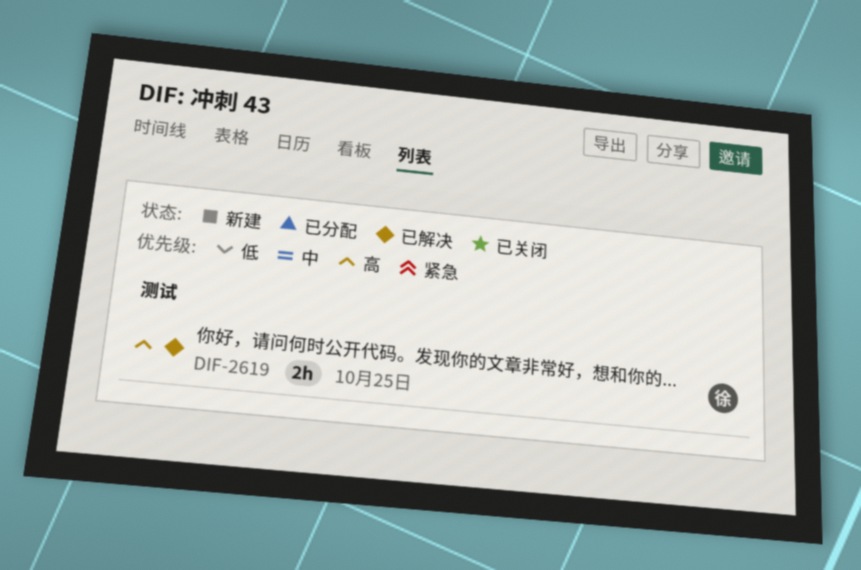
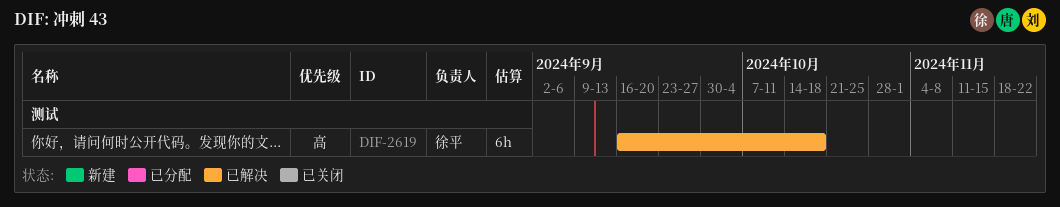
DIF-2619, estimate: 2h -> 6h
DIF-2619, due: Oct 25 -> Oct 18

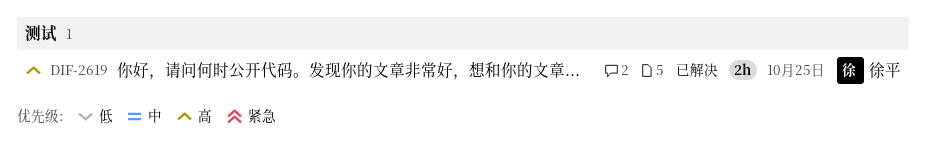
DIF-2619, estimate: 6h -> 2h
DIF-2619, due: Oct 18 -> Oct 25

